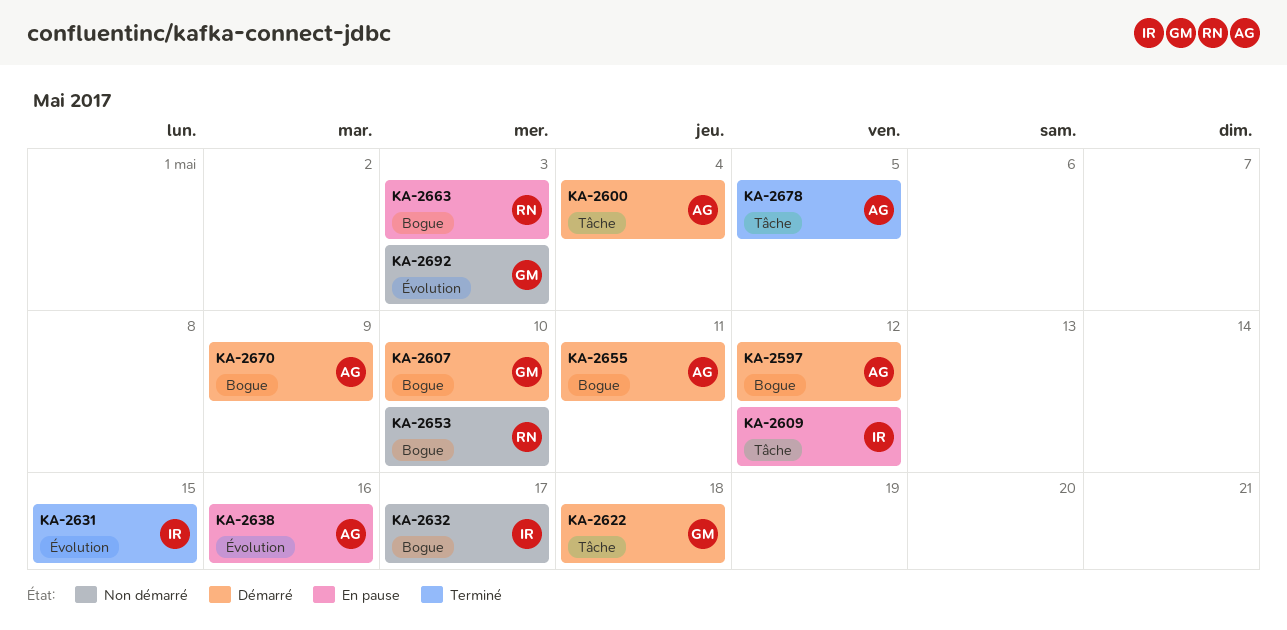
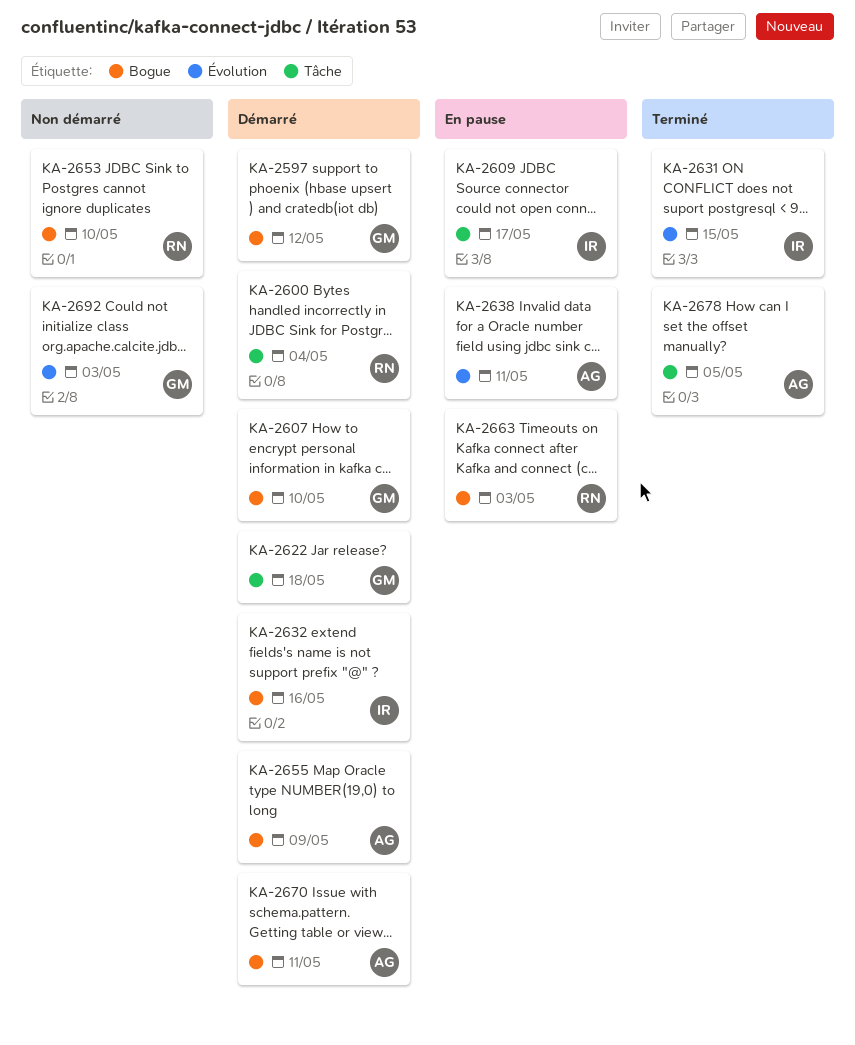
KA-2597, owner: AG -> GM
KA-2600, owner: AG -> RN
KA-2609, due: May 12 -> May 17
KA-2632, status: Non démarré -> Démarré
KA-2632, due: May 17 -> May 16
KA-2638, due: May 16 -> May 11
KA-2655, due: May 11 -> May 9
KA-2670, due: May 9 -> May 11

